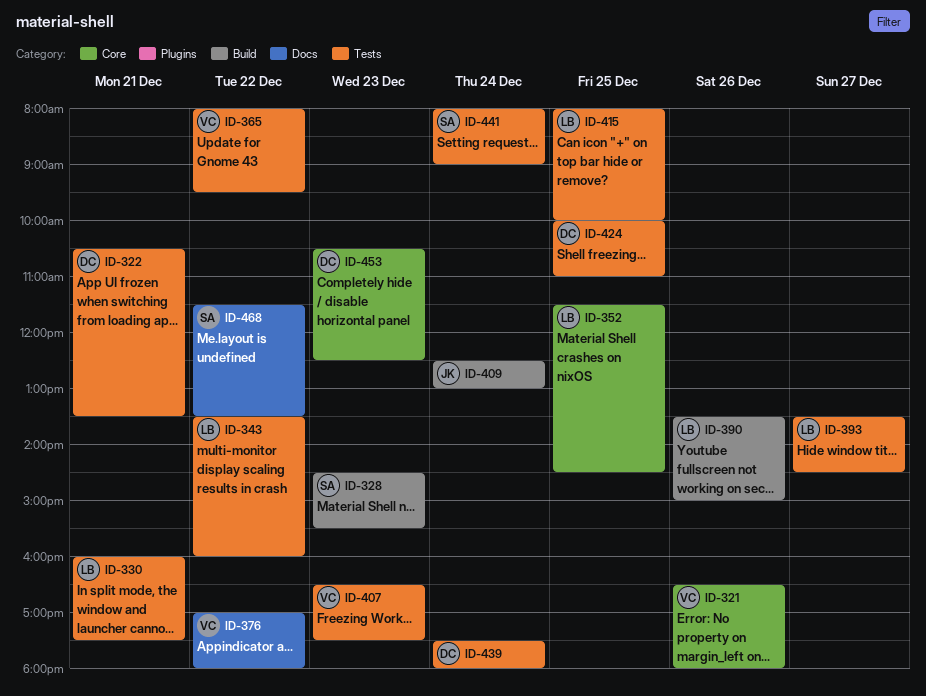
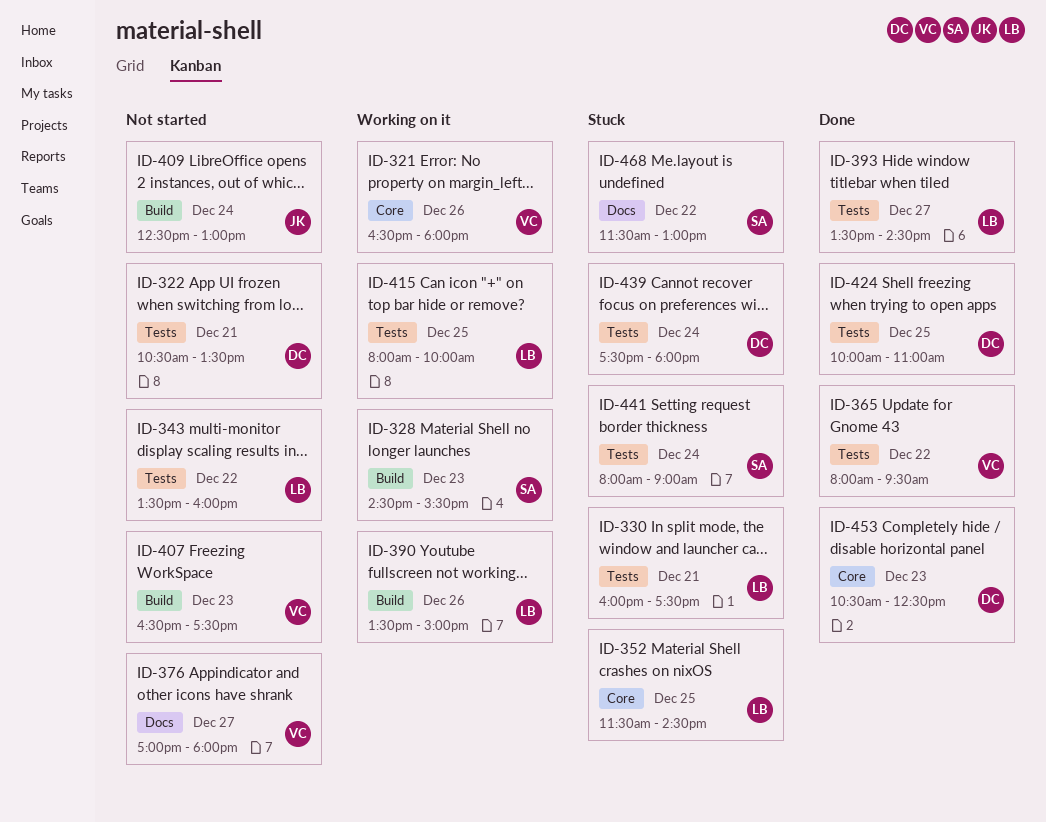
ID-376, day: Dec 22 -> Dec 27
ID-407, label: Tests -> Build
ID-468, ends: 13:30 -> 13:00

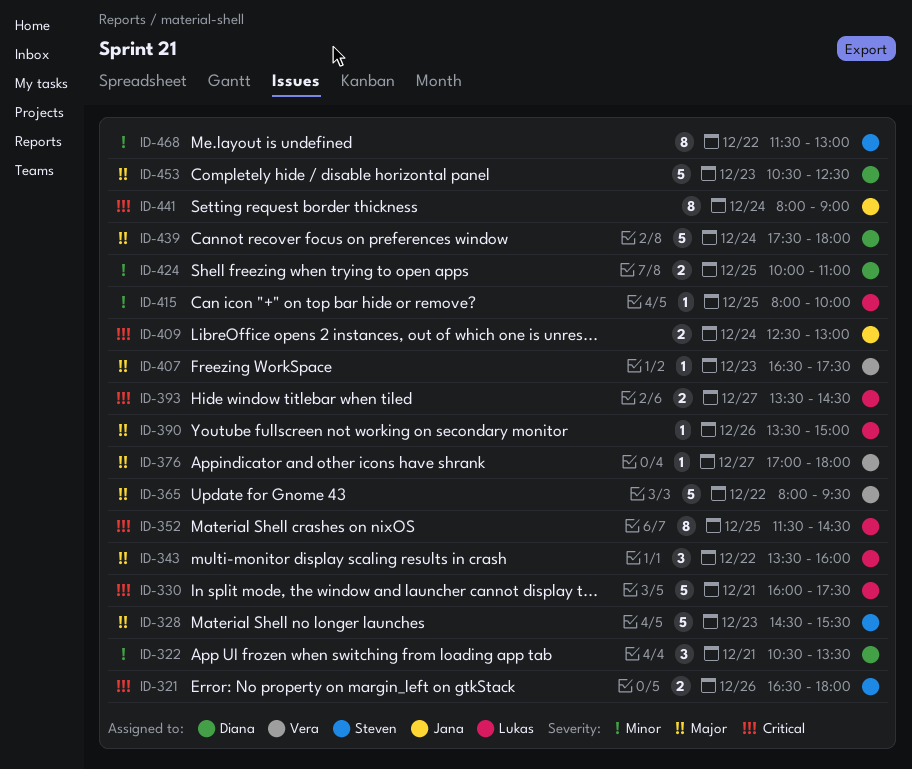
ID-321, owner: Vera -> Steven
ID-441, owner: Steven -> Jana

